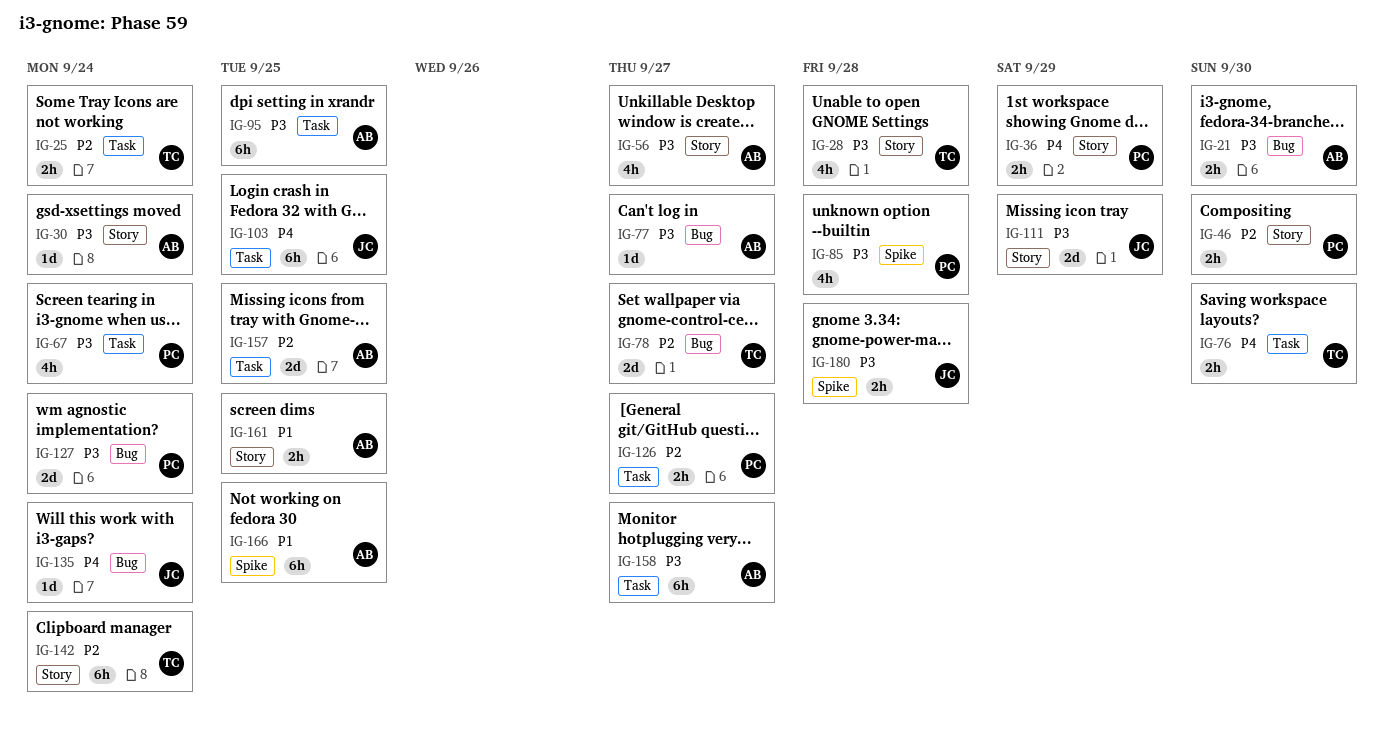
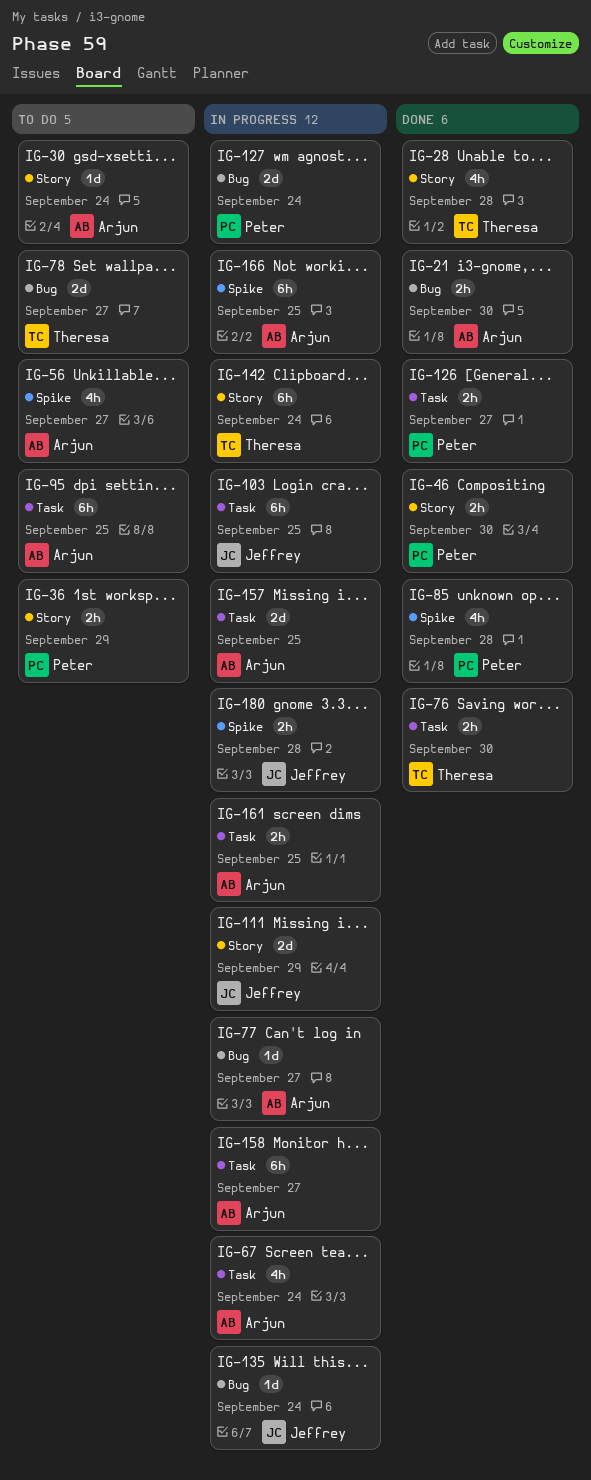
IG-25: present -> none
IG-56, label: Story -> Spike
IG-67, owner: Peter -> Arjun
IG-161, label: Story -> Task

